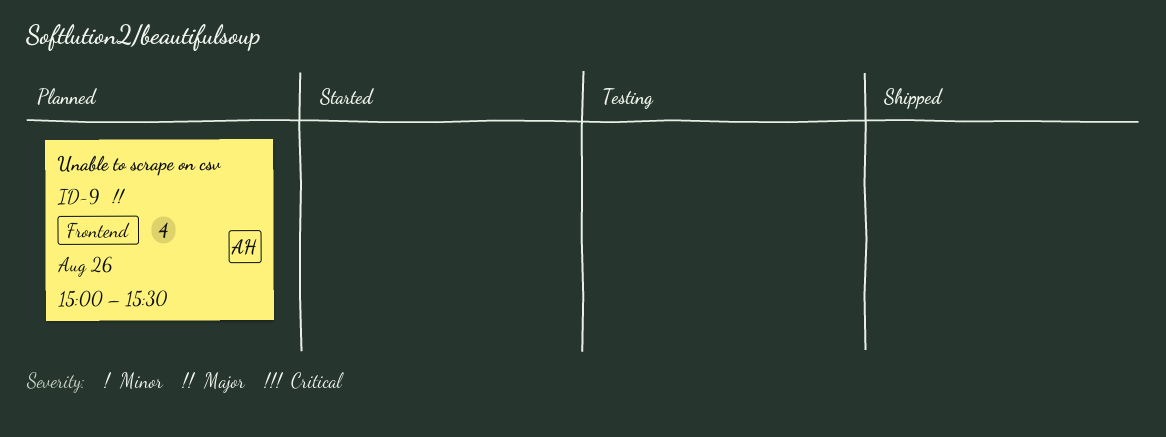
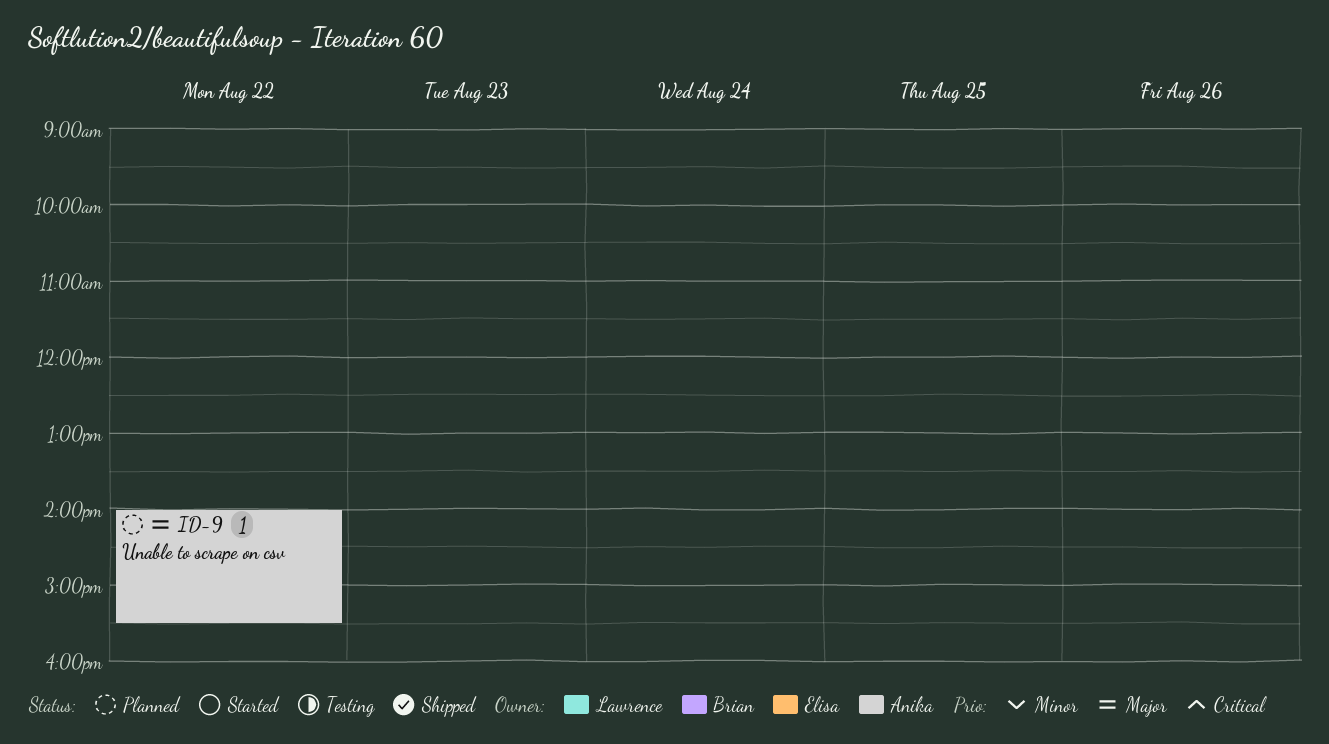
ID-9, estimate: 4 -> 1
ID-9, day: Aug 26 -> Aug 22
ID-9, begins: 15:00 -> 14:00

